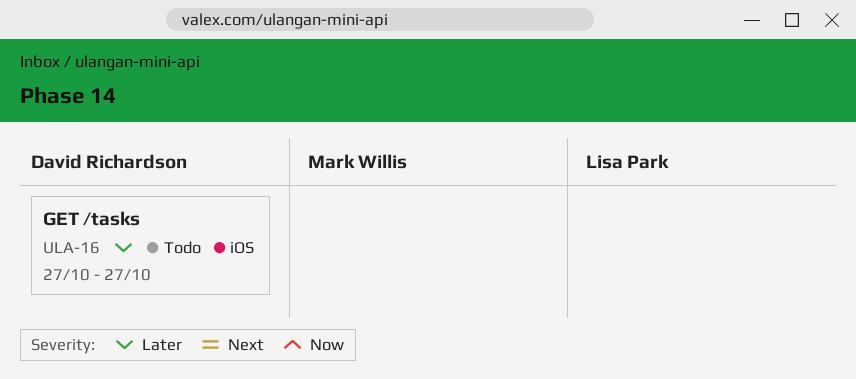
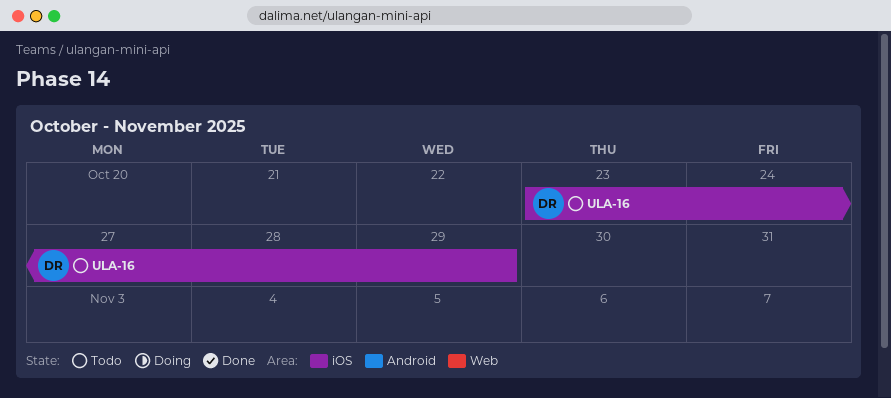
ULA-16, start: Oct 27 -> Oct 23
ULA-16, due: Oct 27 -> Oct 29

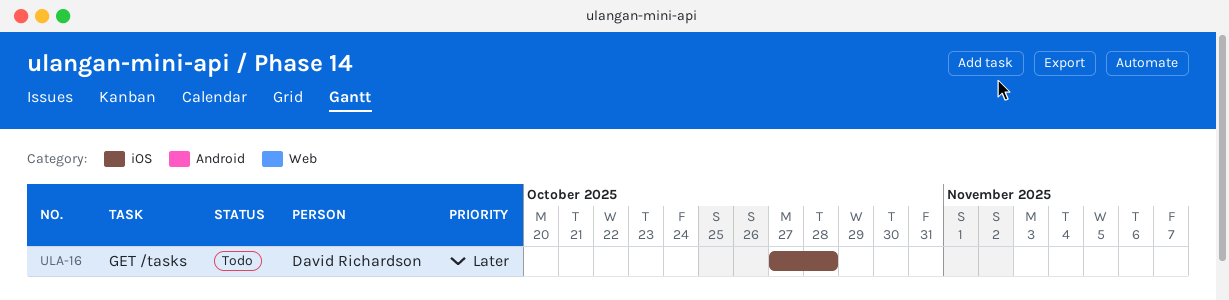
ULA-16, start: Oct 23 -> Oct 27
ULA-16, due: Oct 29 -> Oct 28

